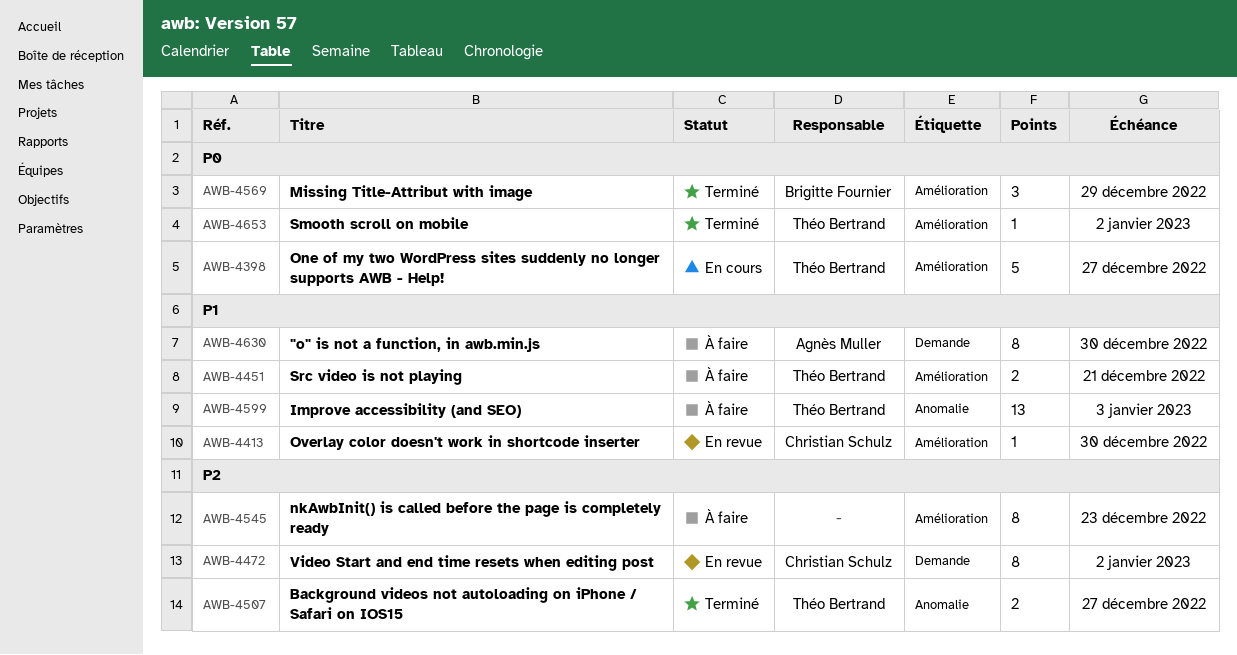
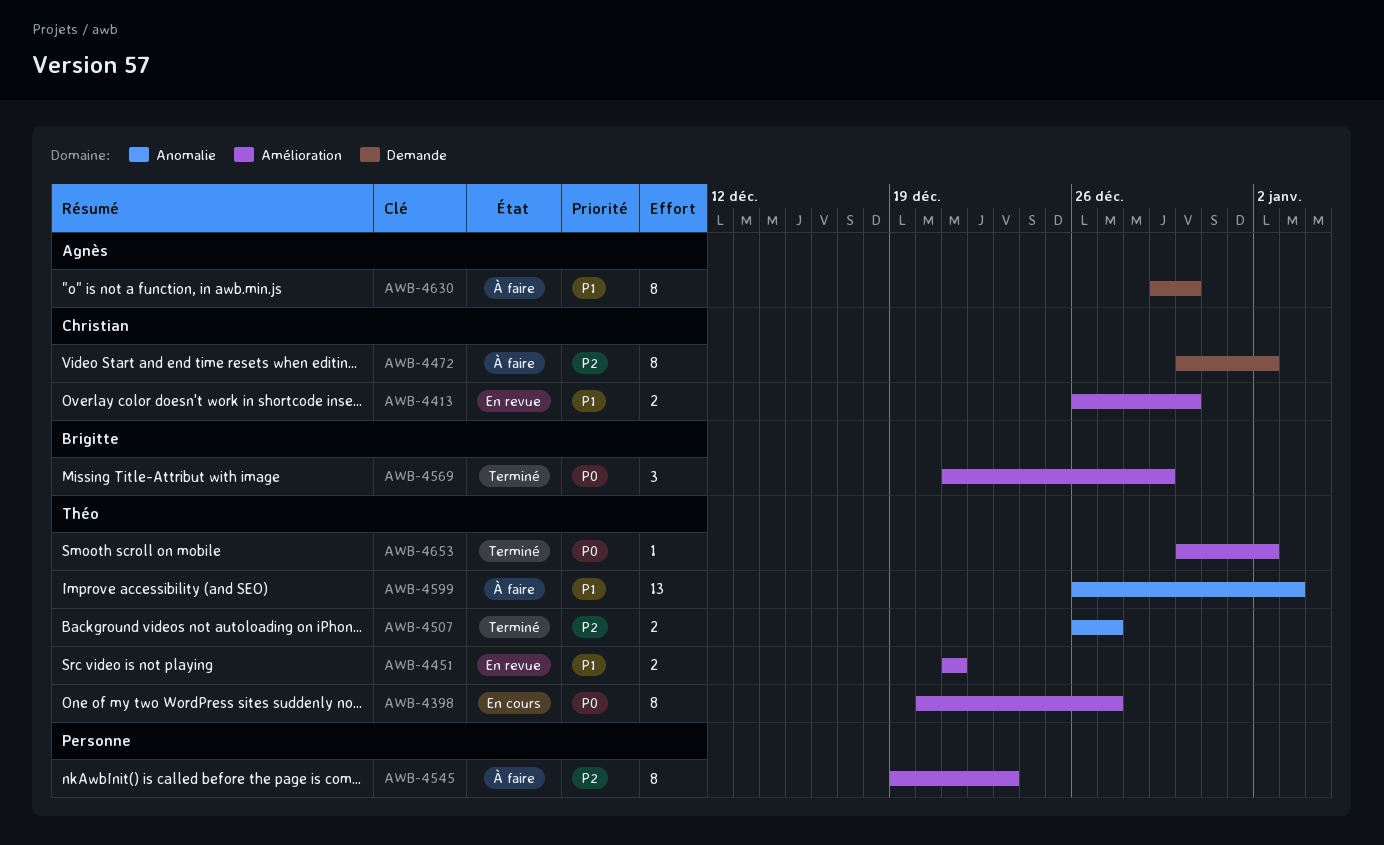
AWB-4398, estimate: 5 -> 8
AWB-4413, estimate: 1 -> 2
AWB-4451, status: À faire -> En revue
AWB-4472, status: En revue -> À faire

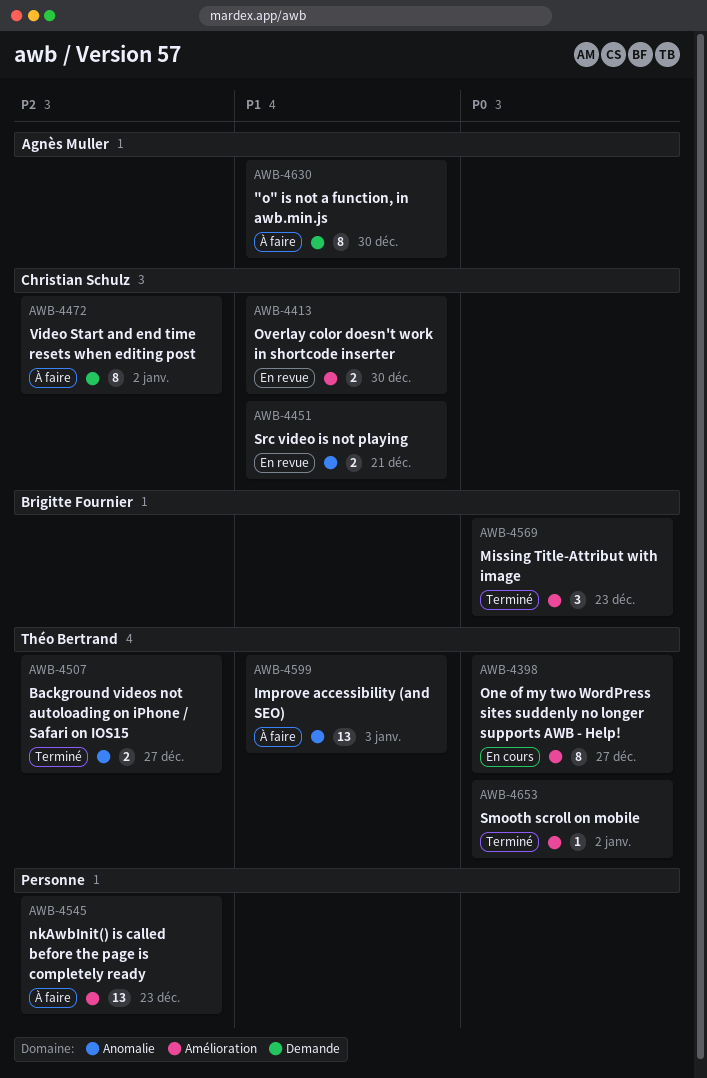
AWB-4451, owner: Théo Bertrand -> Christian Schulz
AWB-4451, label: Amélioration -> Anomalie
AWB-4545, estimate: 8 -> 13
AWB-4569, due: Dec 29 -> Dec 23

